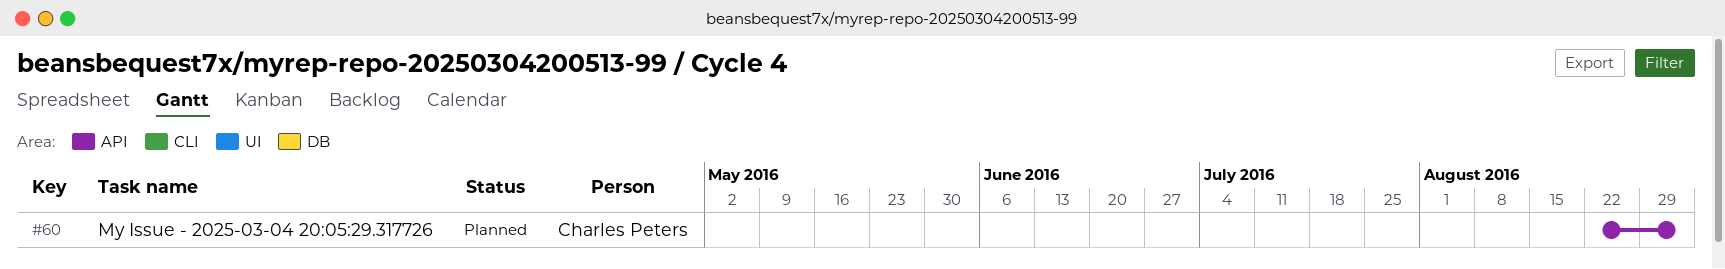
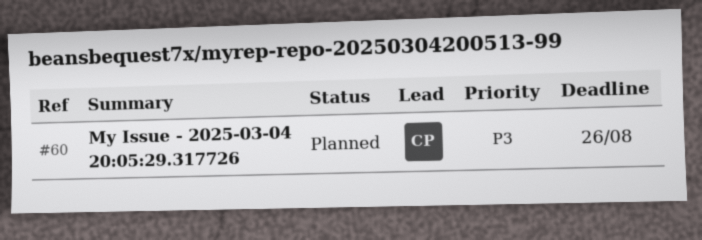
#60, due: Sep 2 -> Aug 26

